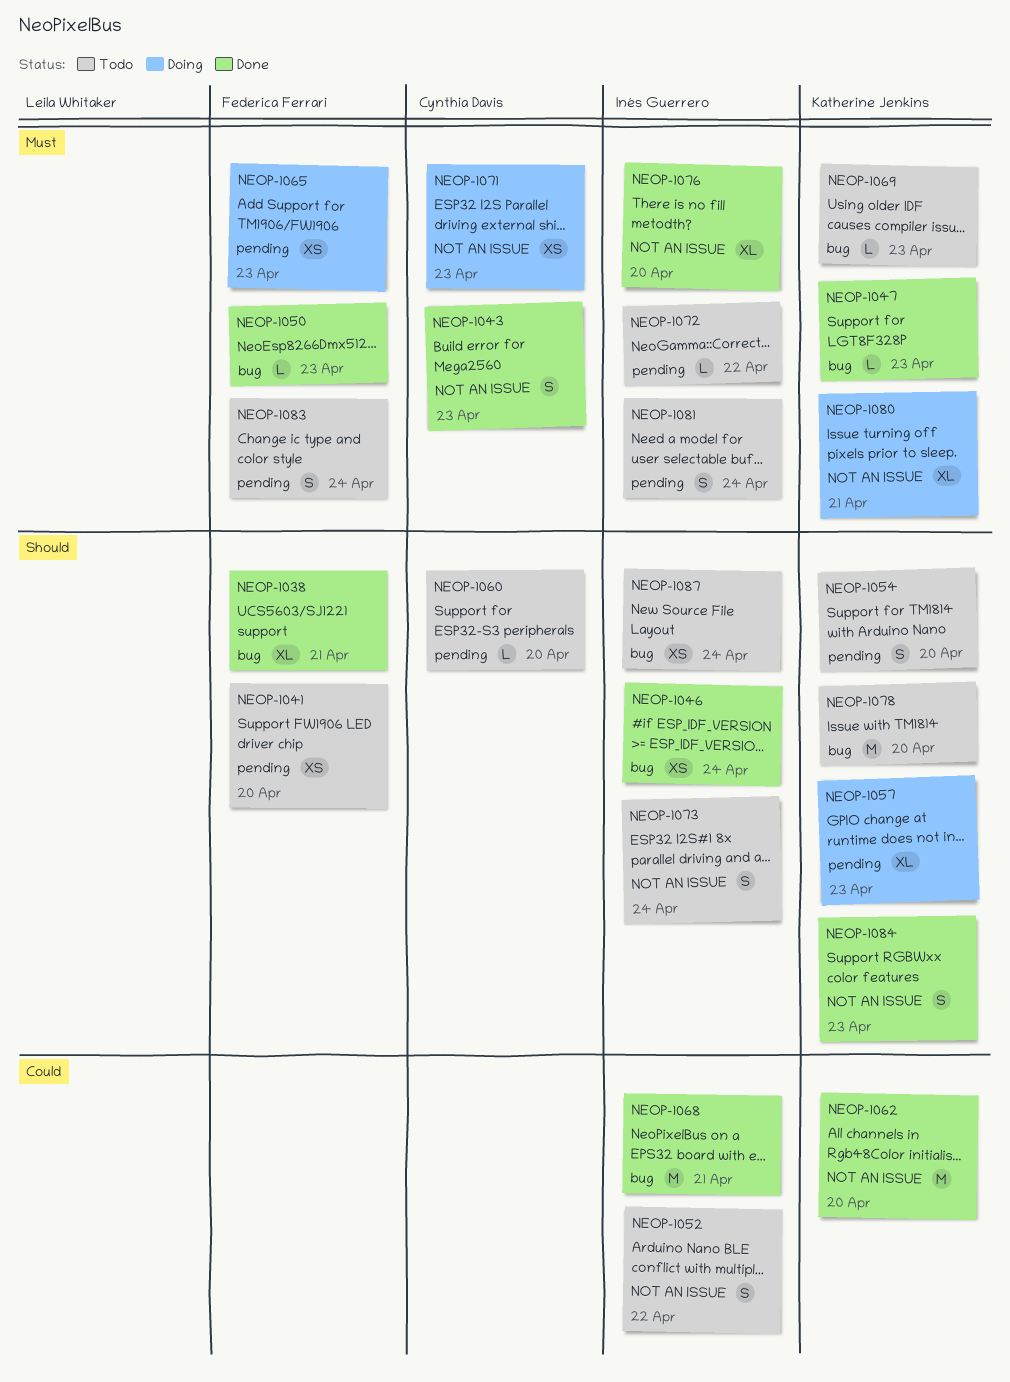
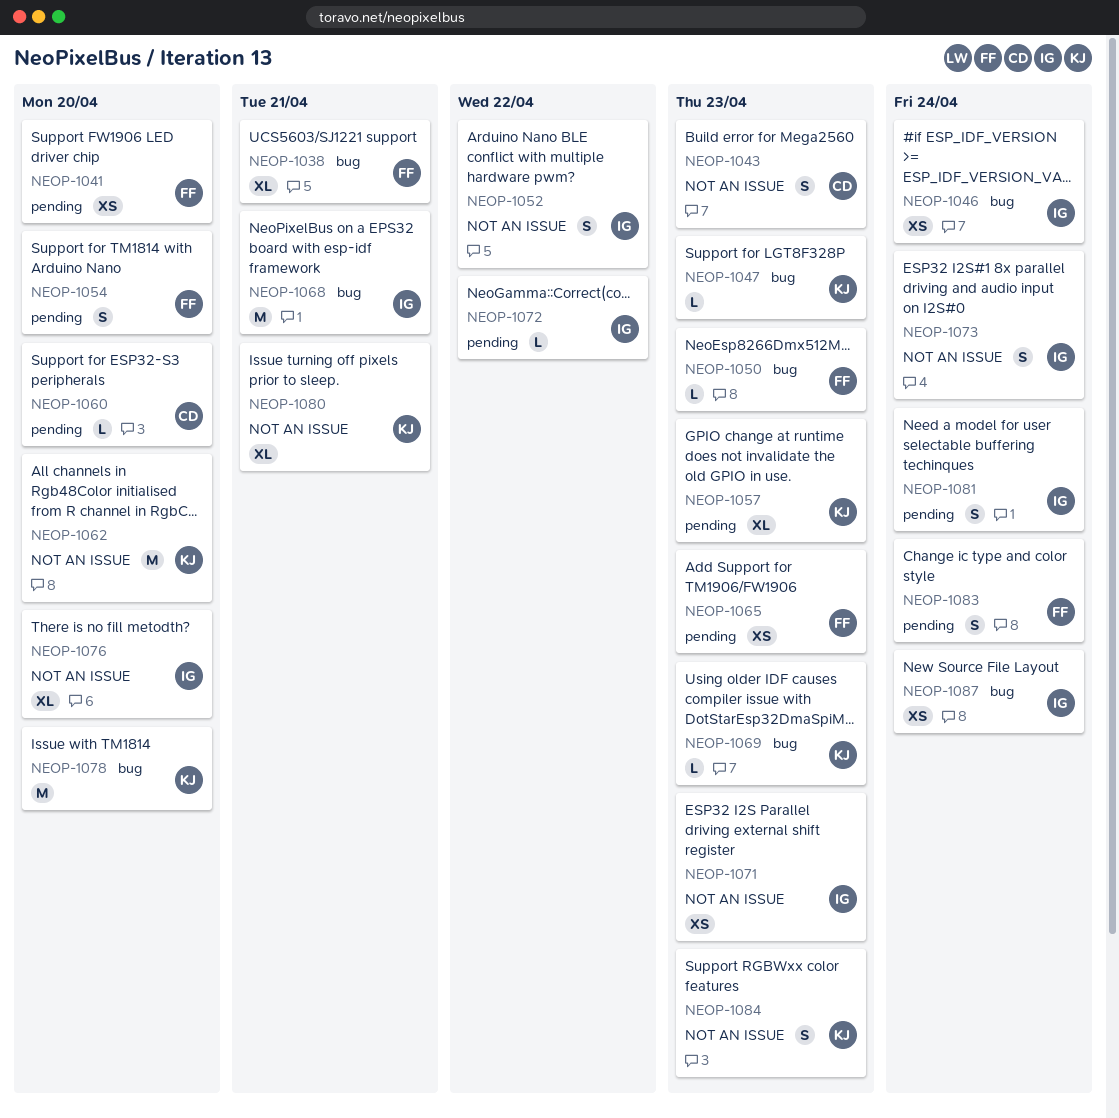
NEOP-1054, owner: Katherine Jenkins -> Federica Ferrari
NEOP-1071, owner: Cynthia Davis -> Inés Guerrero

